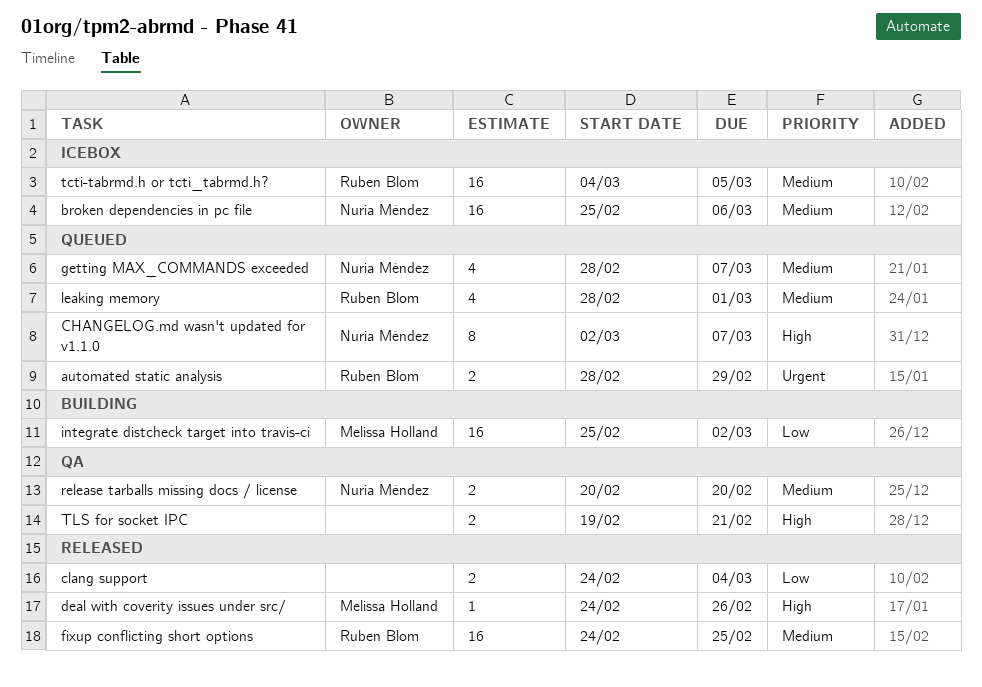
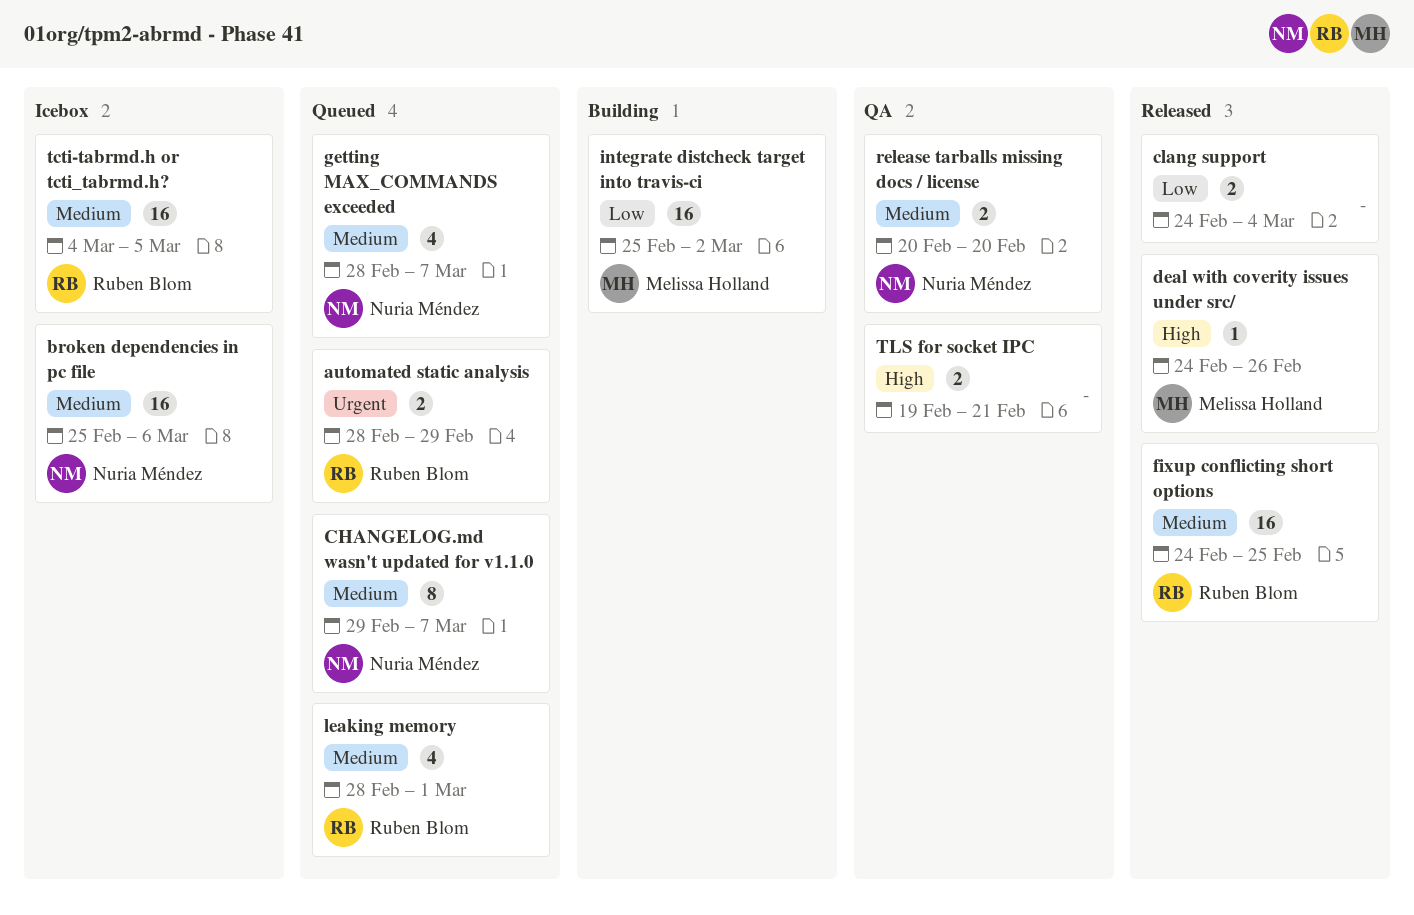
CHANGELOG.md wasn't updated for v1.1.0, priority: High -> Medium
CHANGELOG.md wasn't updated for v1.1.0, start: Mar 2 -> Feb 29

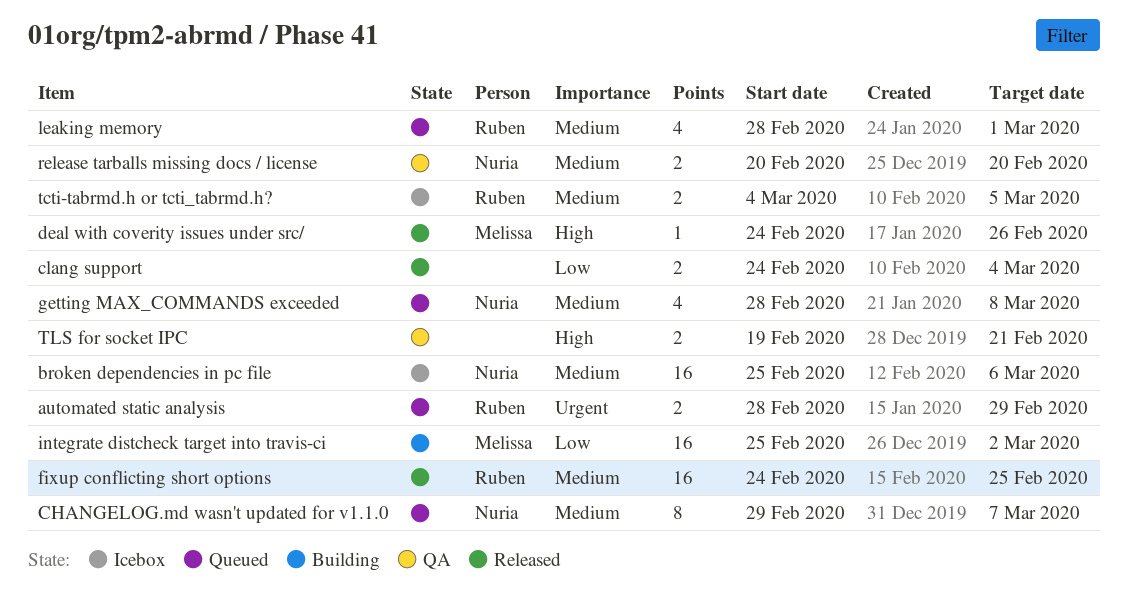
getting MAX_COMMANDS exceeded, due: Mar 7 -> Mar 8
tcti-tabrmd.h or tcti_tabrmd.h?, estimate: 16 -> 2

